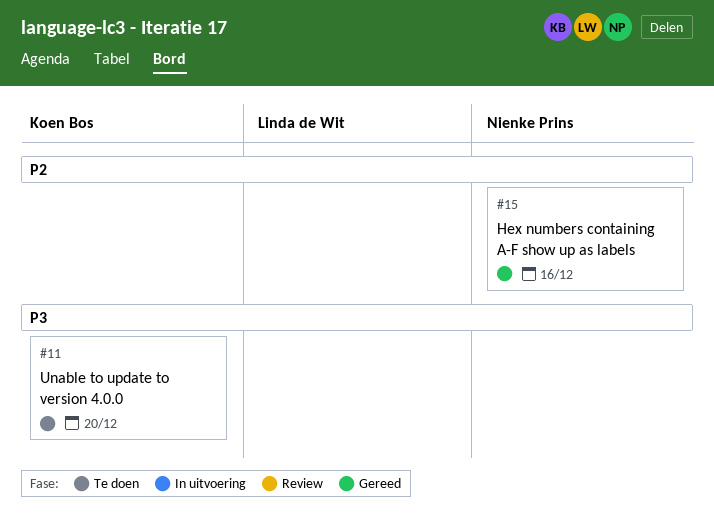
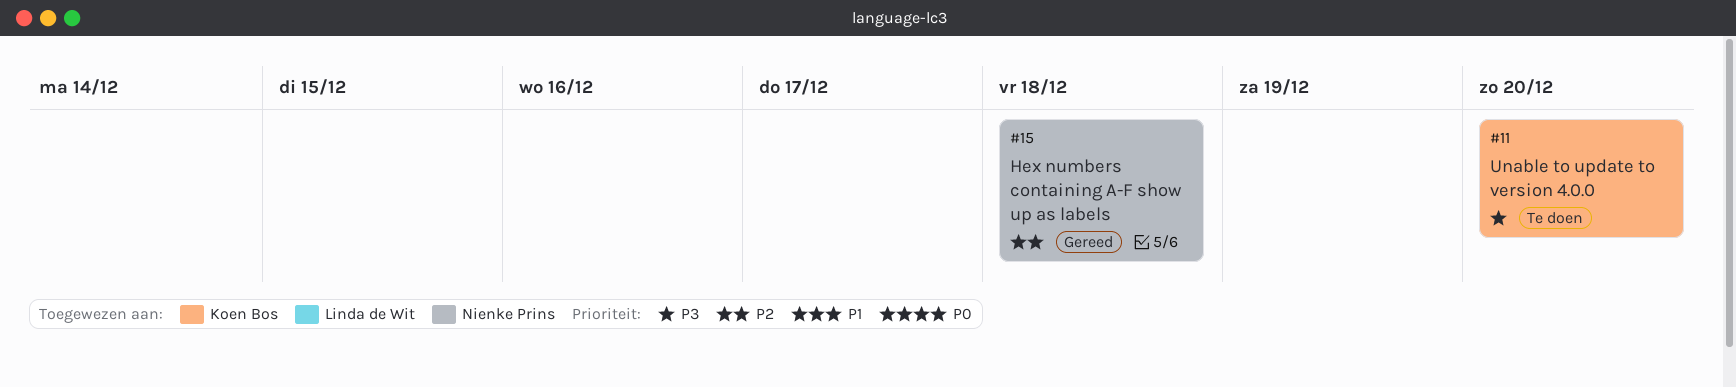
#15, due: Dec 16 -> Dec 18

